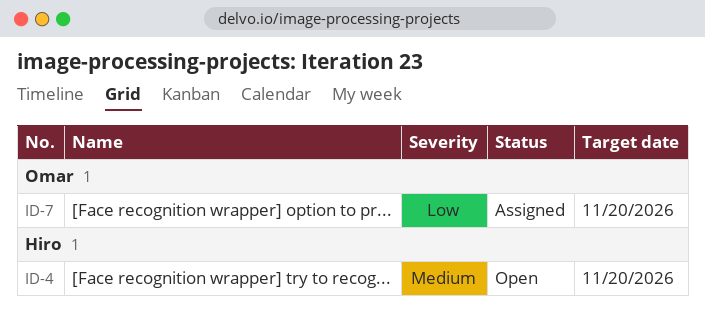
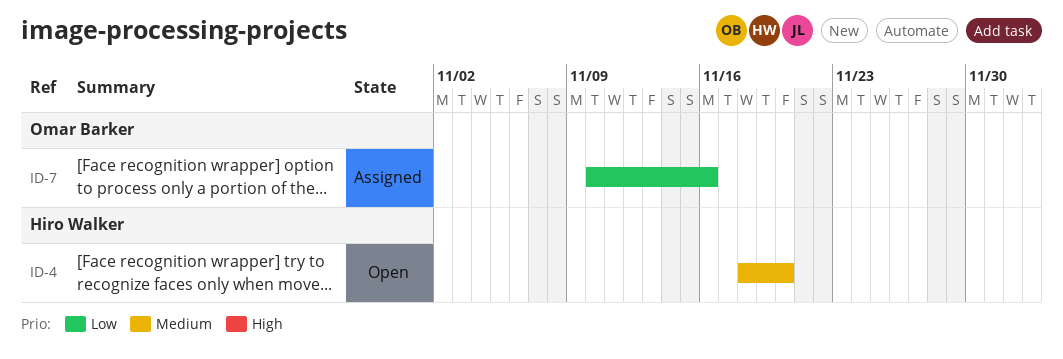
ID-7, due: Nov 20 -> Nov 16

